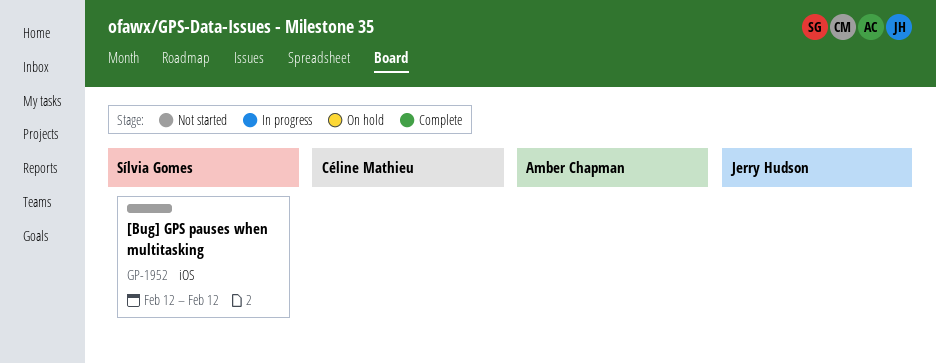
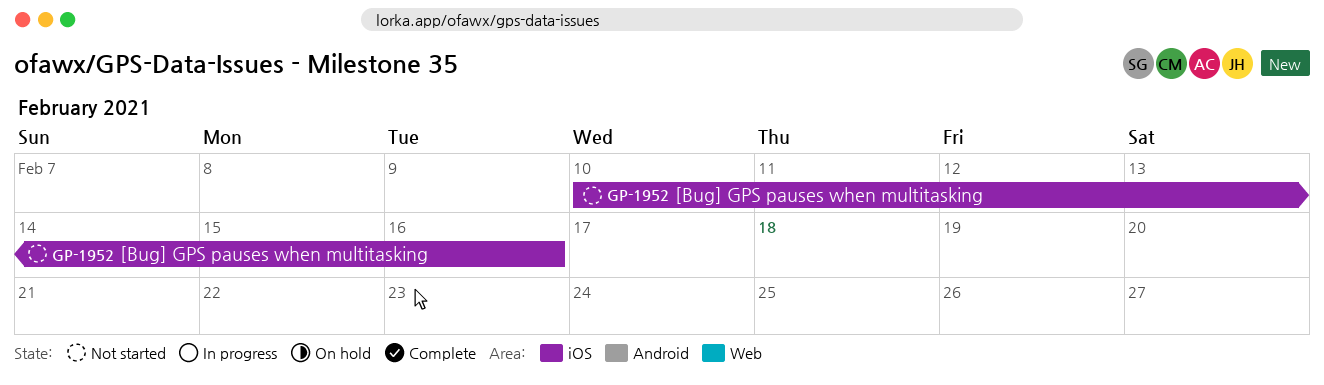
GP-1952, start: Feb 12 -> Feb 10
GP-1952, due: Feb 12 -> Feb 16

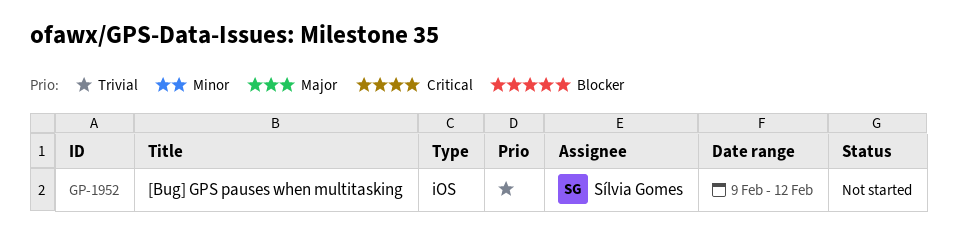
GP-1952, start: Feb 10 -> Feb 9
GP-1952, due: Feb 16 -> Feb 12

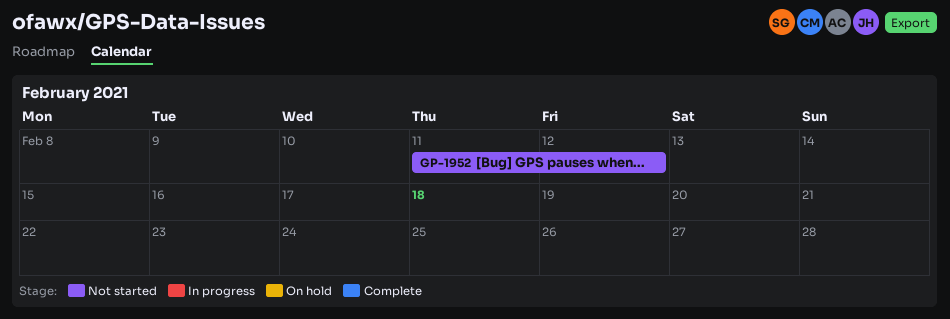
GP-1952, start: Feb 9 -> Feb 11

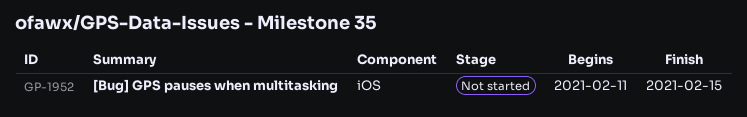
GP-1952, due: Feb 12 -> Feb 15

